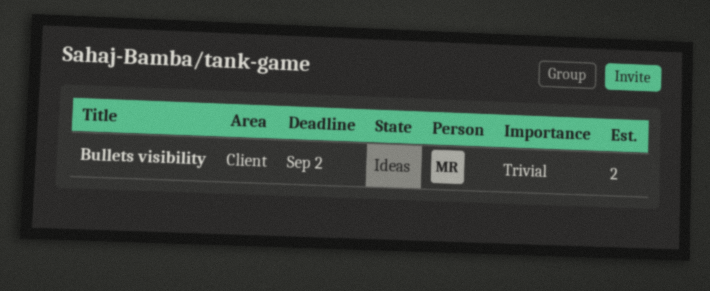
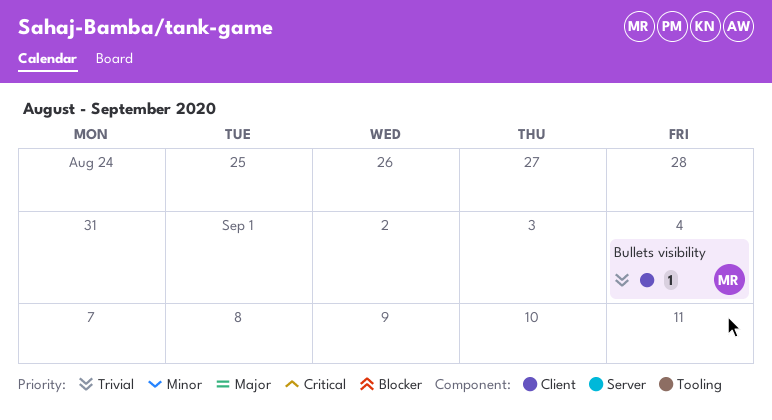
Bullets visibility, estimate: 2 -> 1
Bullets visibility, due: Sep 2 -> Sep 4

